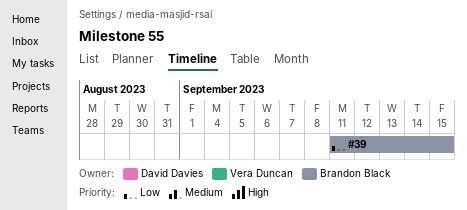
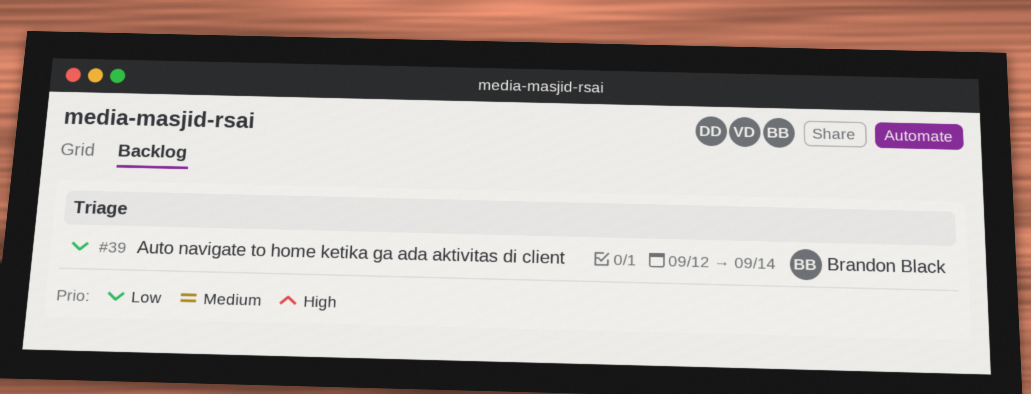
#39, start: Sep 11 -> Sep 12
#39, due: Sep 15 -> Sep 14

